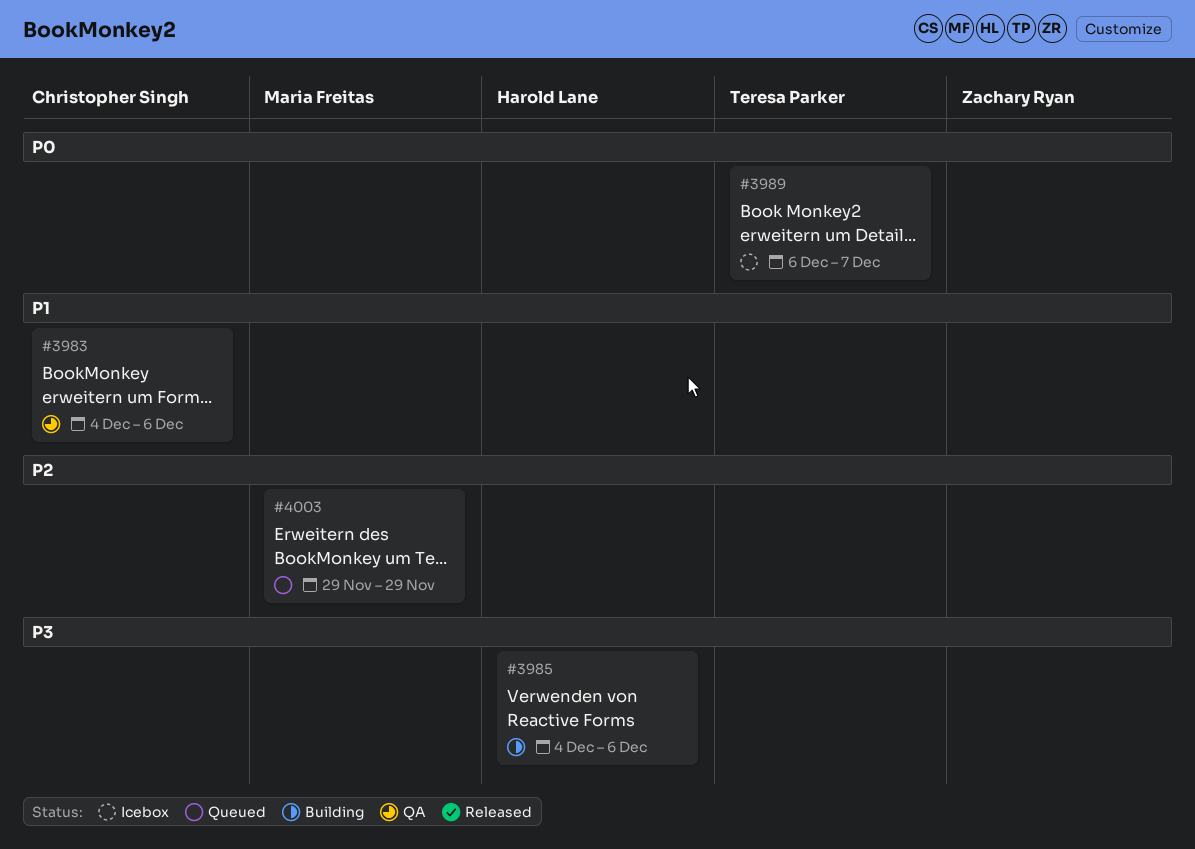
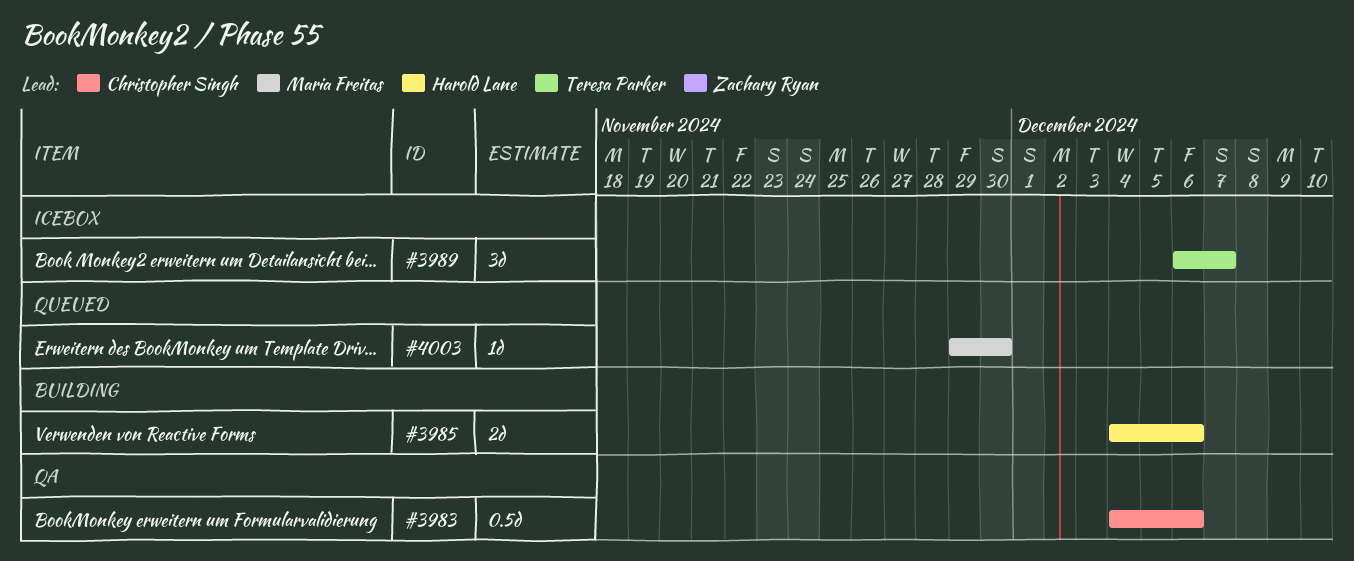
#4003, due: Nov 29 -> Nov 30

